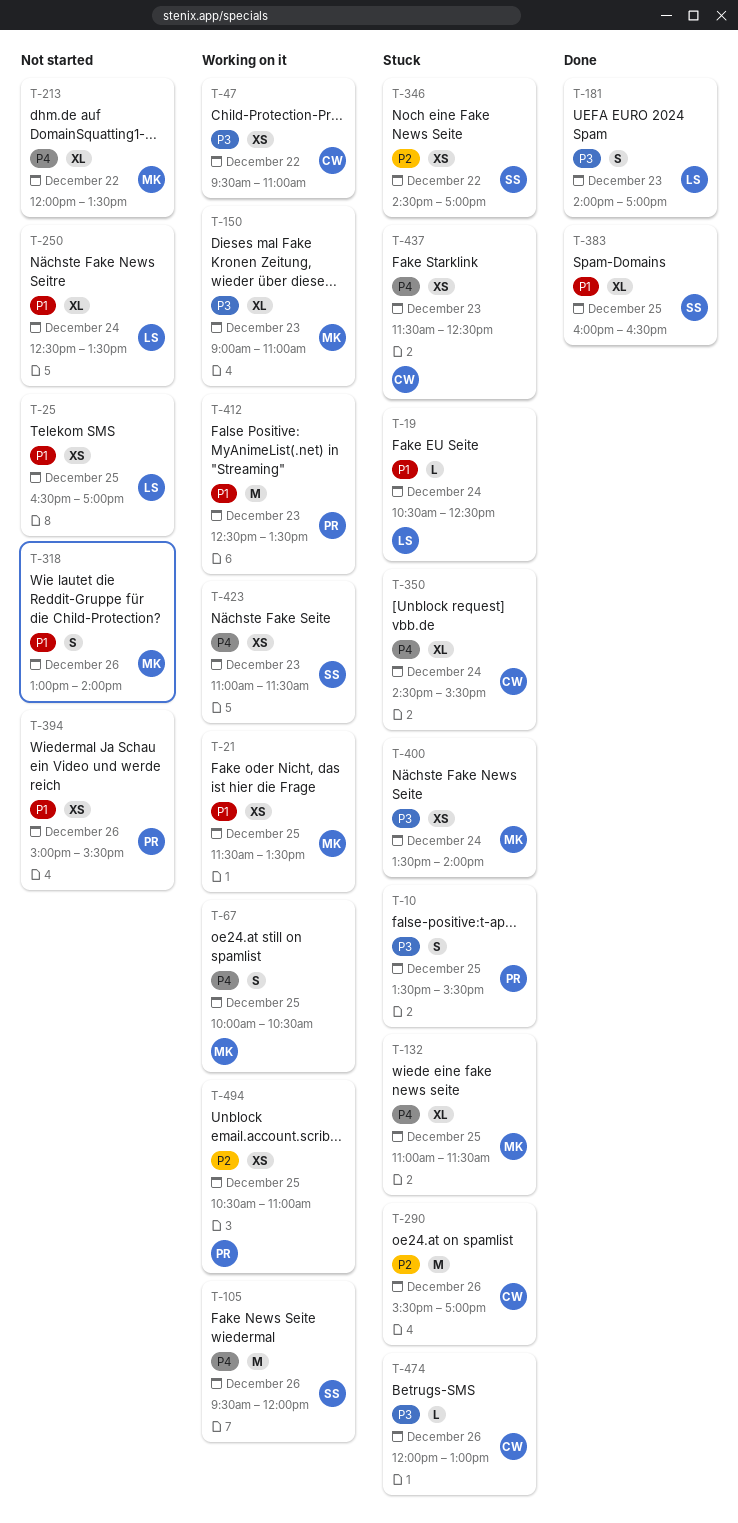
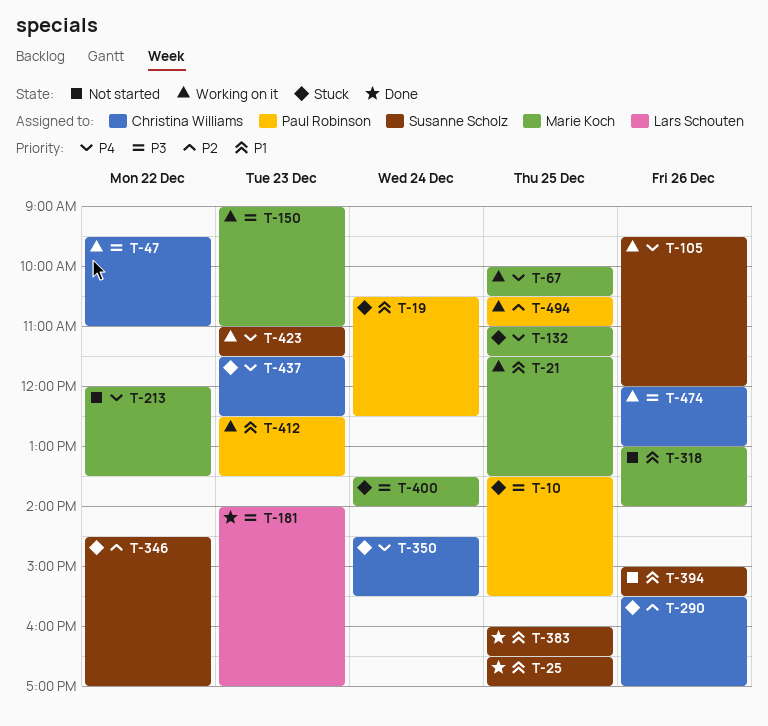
T-19, owner: Lars Schouten -> Paul Robinson
T-25, status: Not started -> Done
T-25, owner: Lars Schouten -> Susanne Scholz
T-250: present -> none
T-394, owner: Paul Robinson -> Susanne Scholz
T-474, status: Stuck -> Working on it

